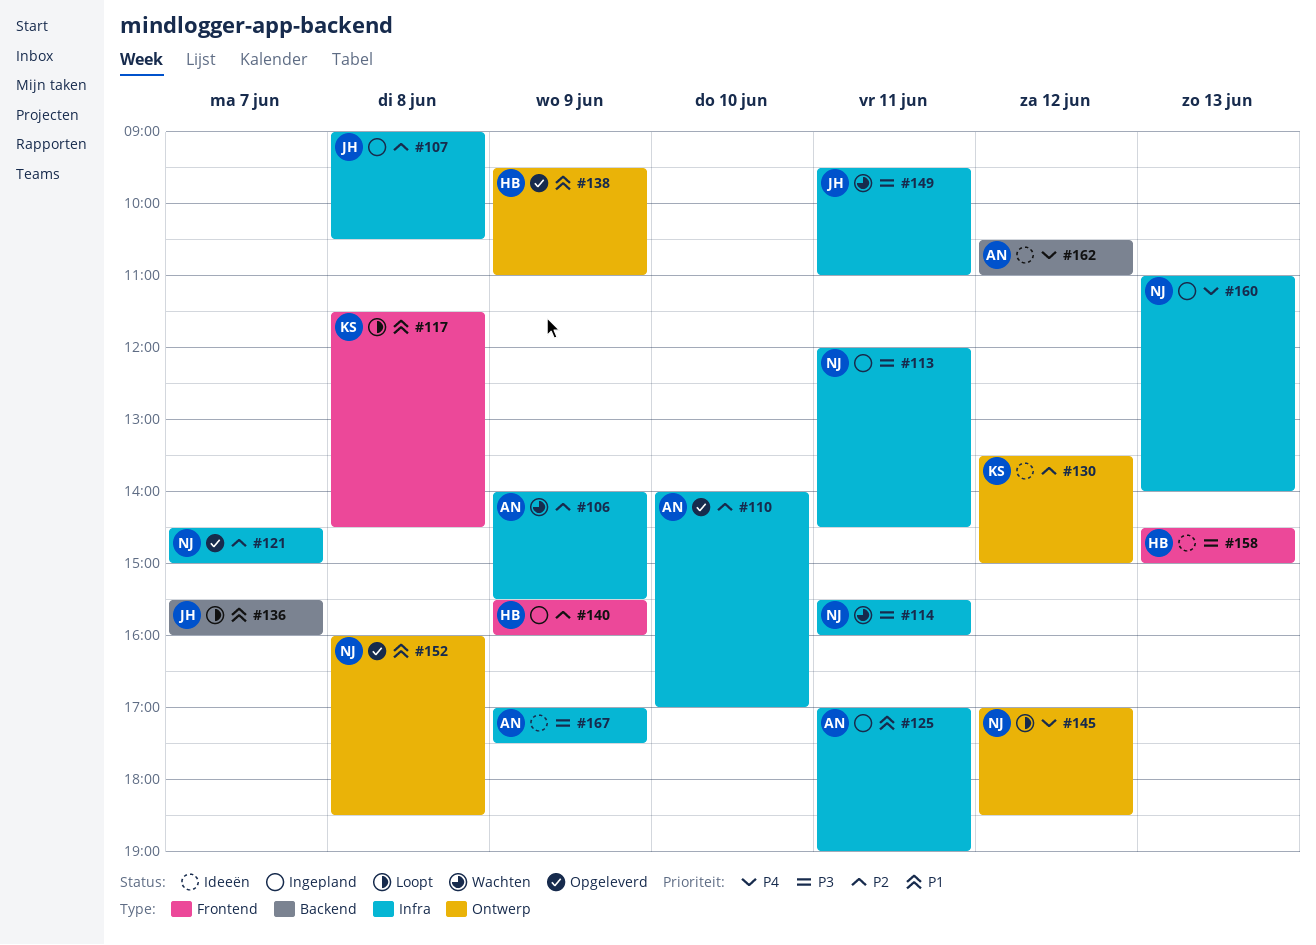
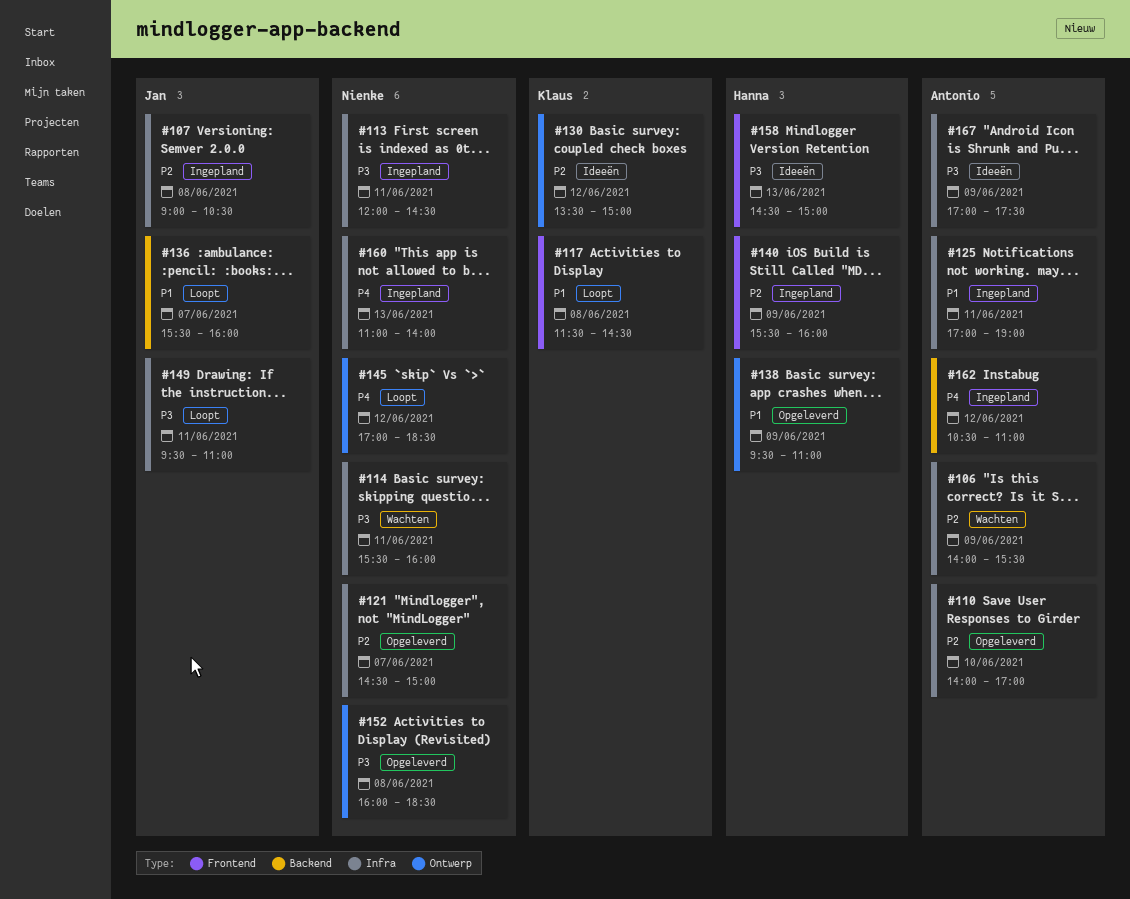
#149, status: Wachten -> Loopt
#152, priority: P1 -> P3
#162, status: Ideeën -> Ingepland

